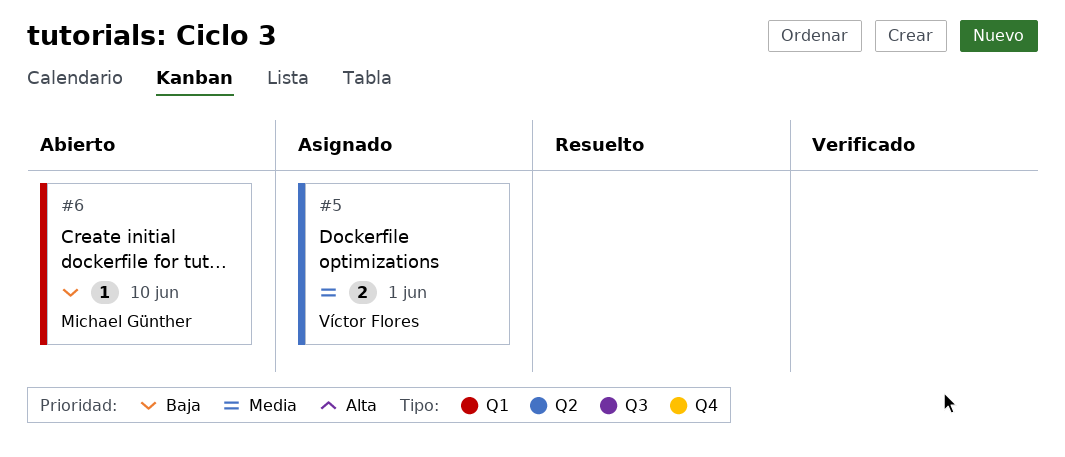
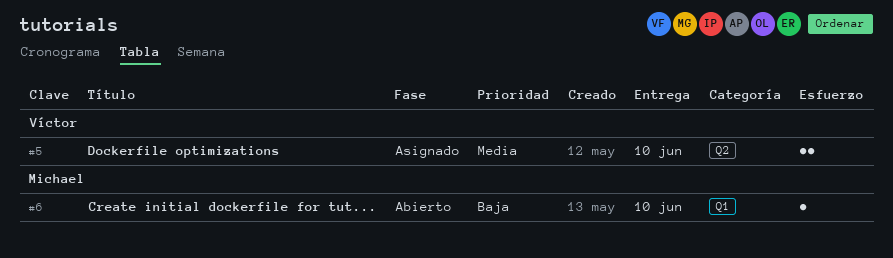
#5, due: Jun 1 -> Jun 10

